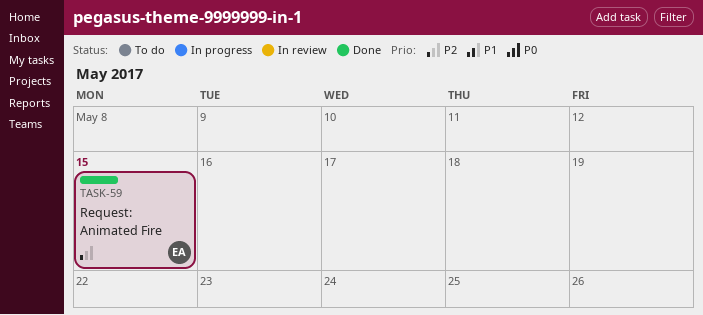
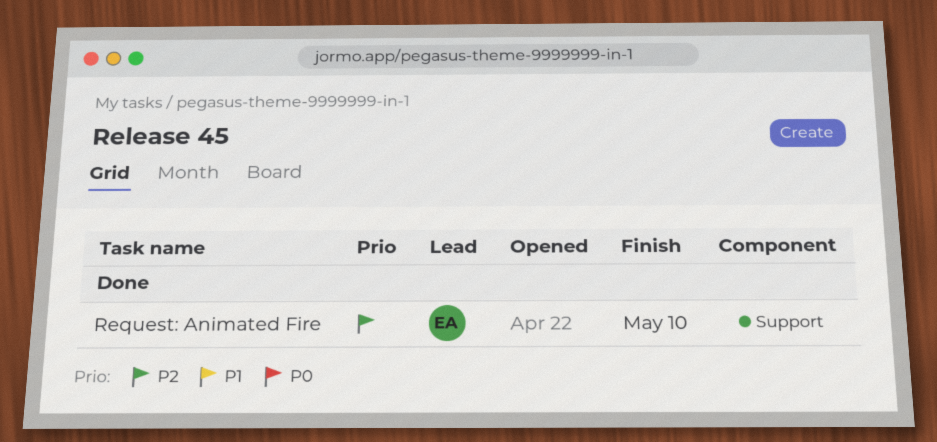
Request: Animated Fire, due: May 15 -> May 10

